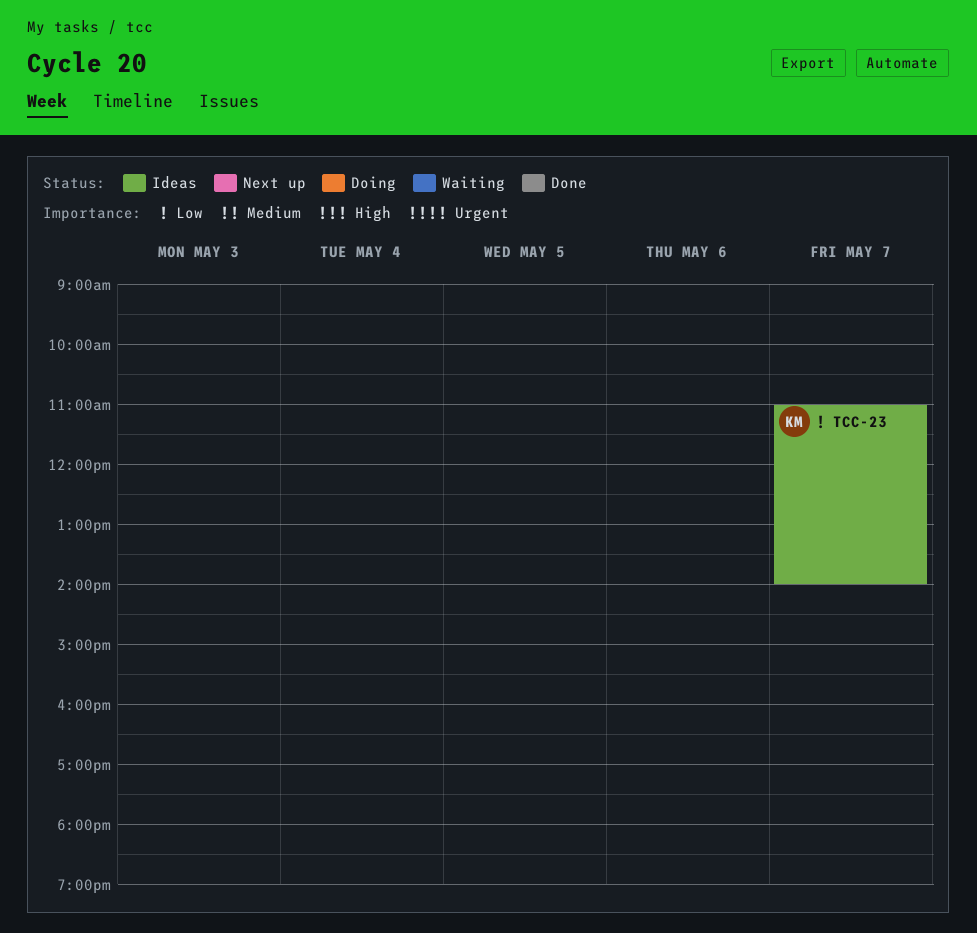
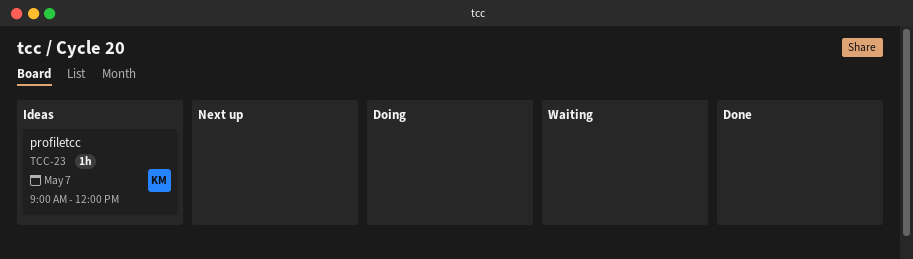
TCC-23, begins: 11:00 -> 09:00
TCC-23, ends: 14:00 -> 12:00

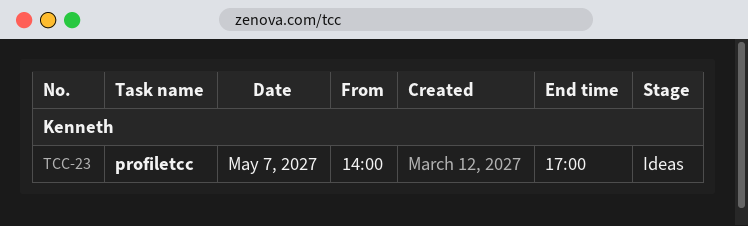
TCC-23, begins: 09:00 -> 14:00
TCC-23, ends: 12:00 -> 17:00

